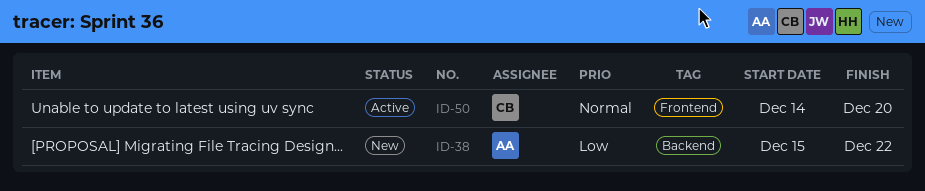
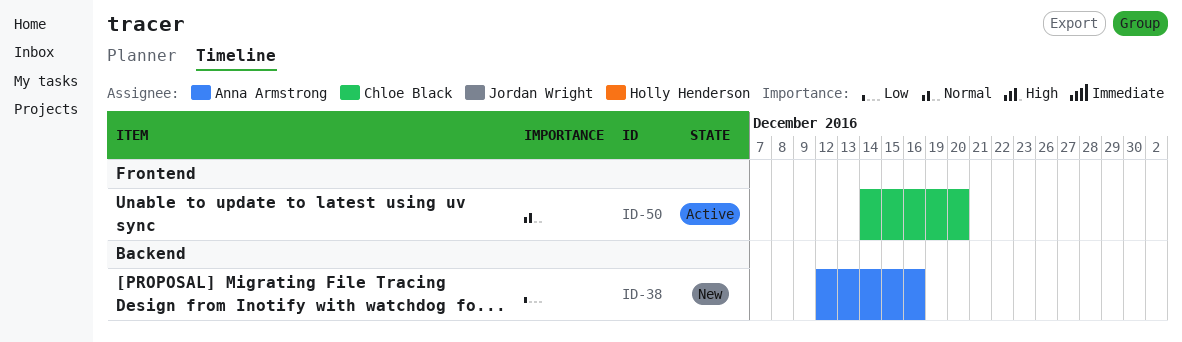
ID-38, start: Dec 15 -> Dec 12
ID-38, due: Dec 22 -> Dec 16

